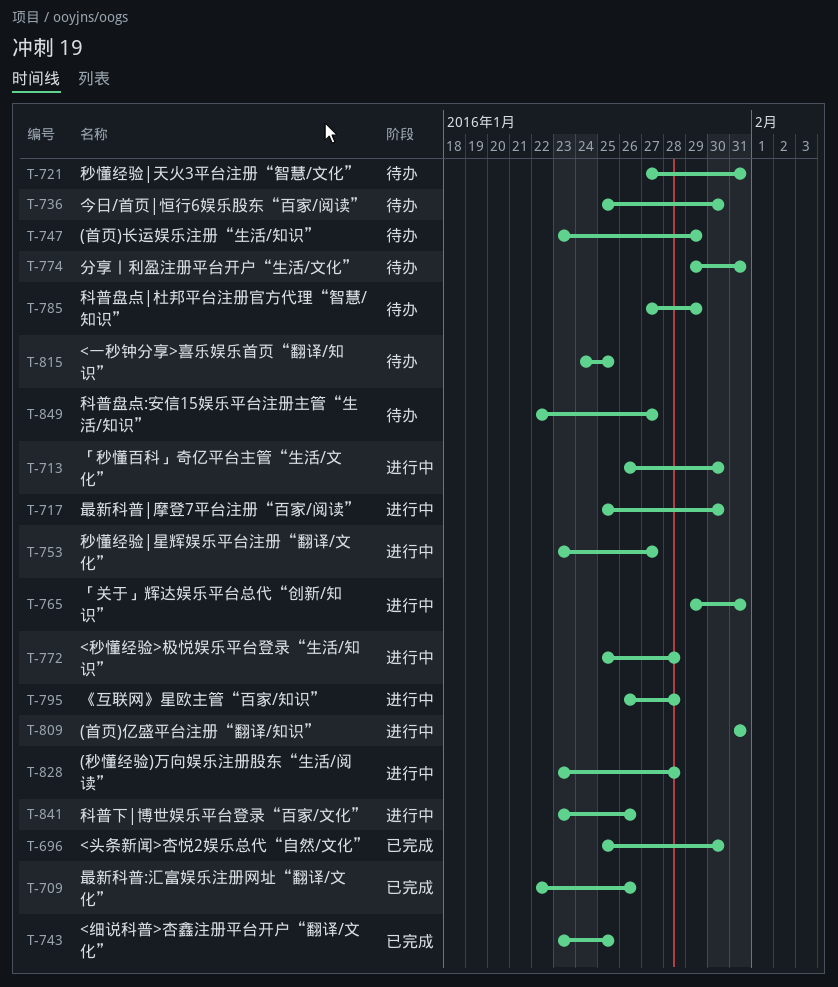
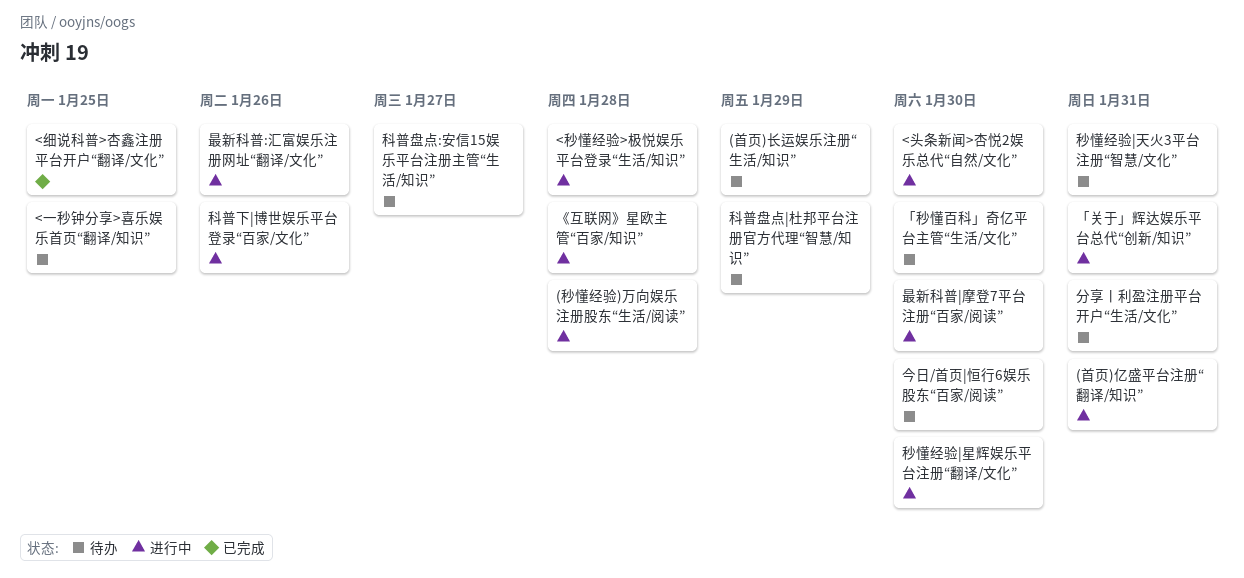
<头条新闻>杏悦2娱乐总代“自然/文化”, status: 已完成 -> 进行中
「秒懂百科」奇亿平台主管“生活/文化”, status: 进行中 -> 待办
最新科普:汇富娱乐注册网址“翻译/文化”, status: 已完成 -> 进行中
秒懂经验|星辉娱乐平台注册“翻译/文化”, due: Jan 27 -> Jan 30

